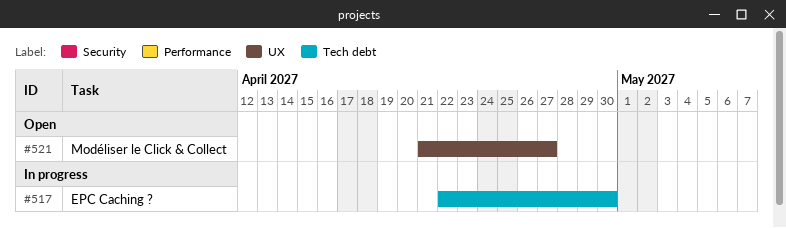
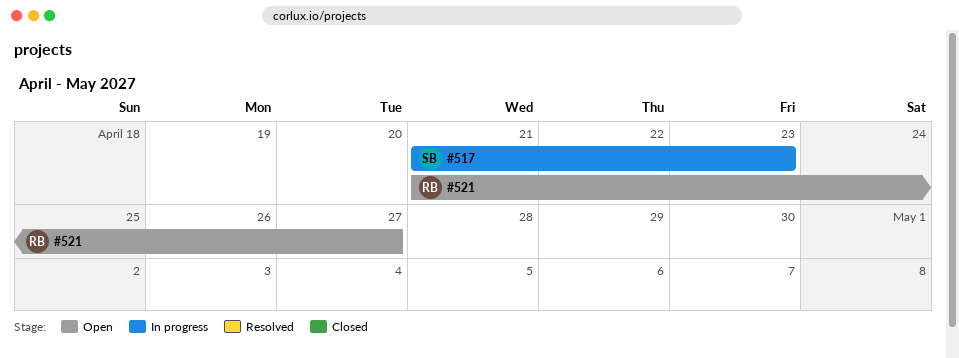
#517, start: Apr 22 -> Apr 21
#517, due: Apr 30 -> Apr 23

